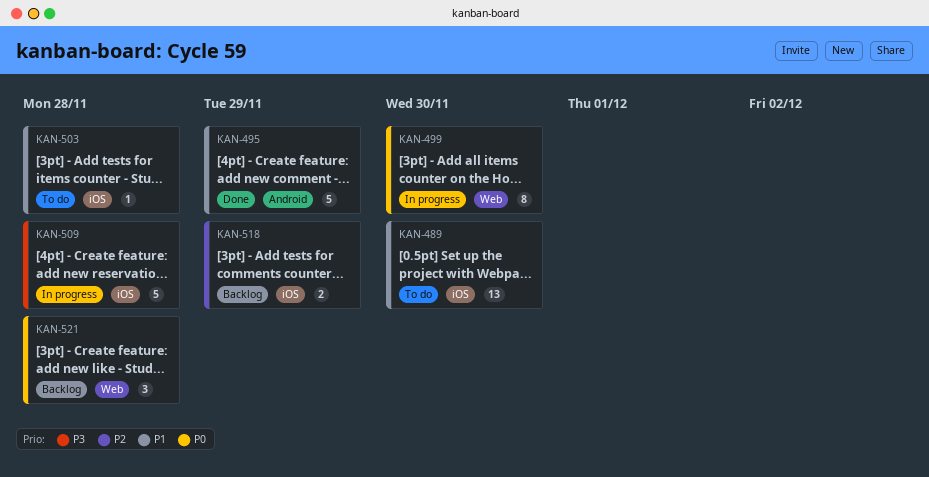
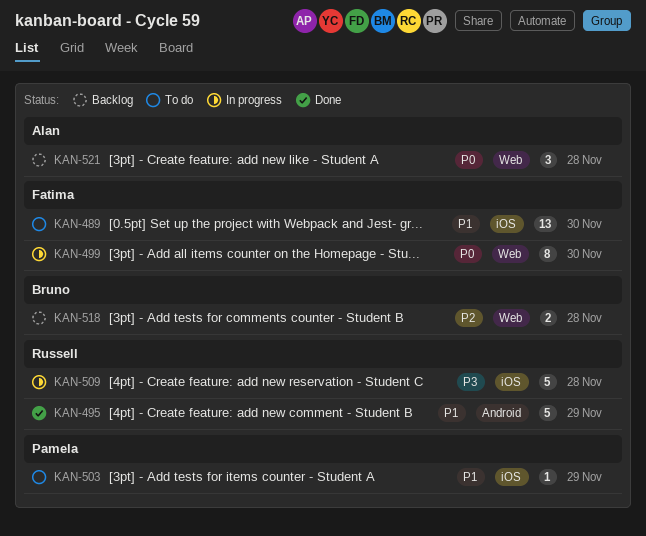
KAN-503, due: Nov 28 -> Nov 29
KAN-518, label: iOS -> Web
KAN-518, due: Nov 29 -> Nov 28

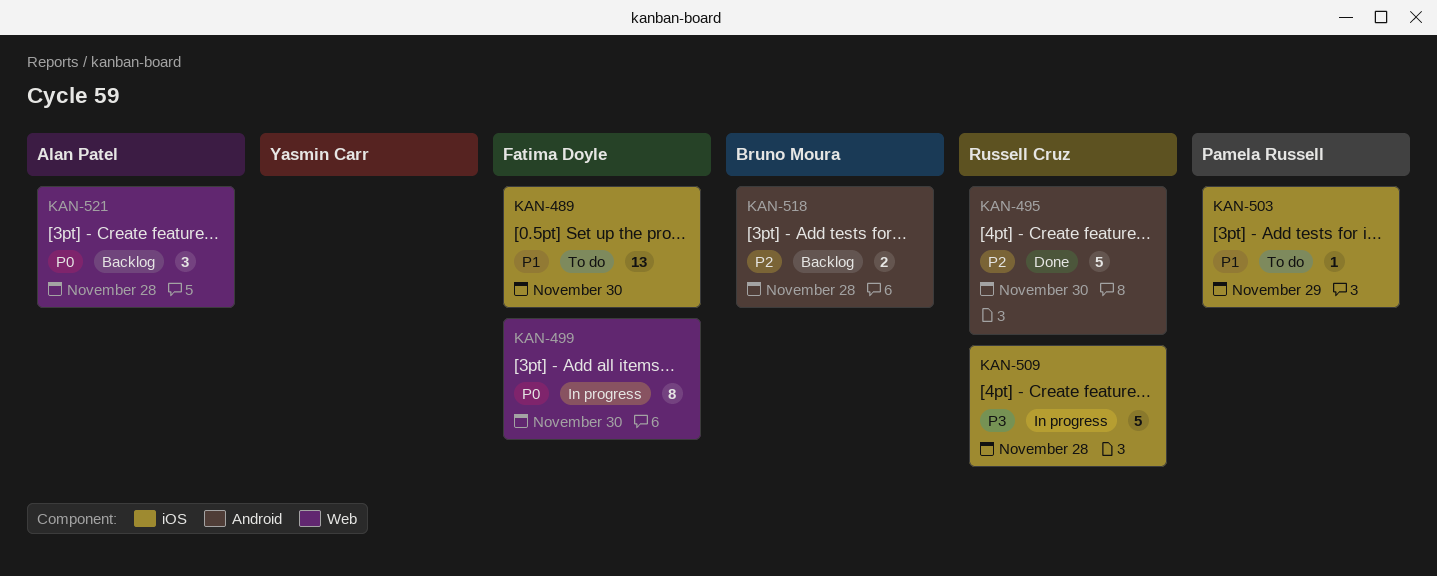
KAN-495, priority: P1 -> P2
KAN-495, due: Nov 29 -> Nov 30
KAN-518, label: Web -> Android

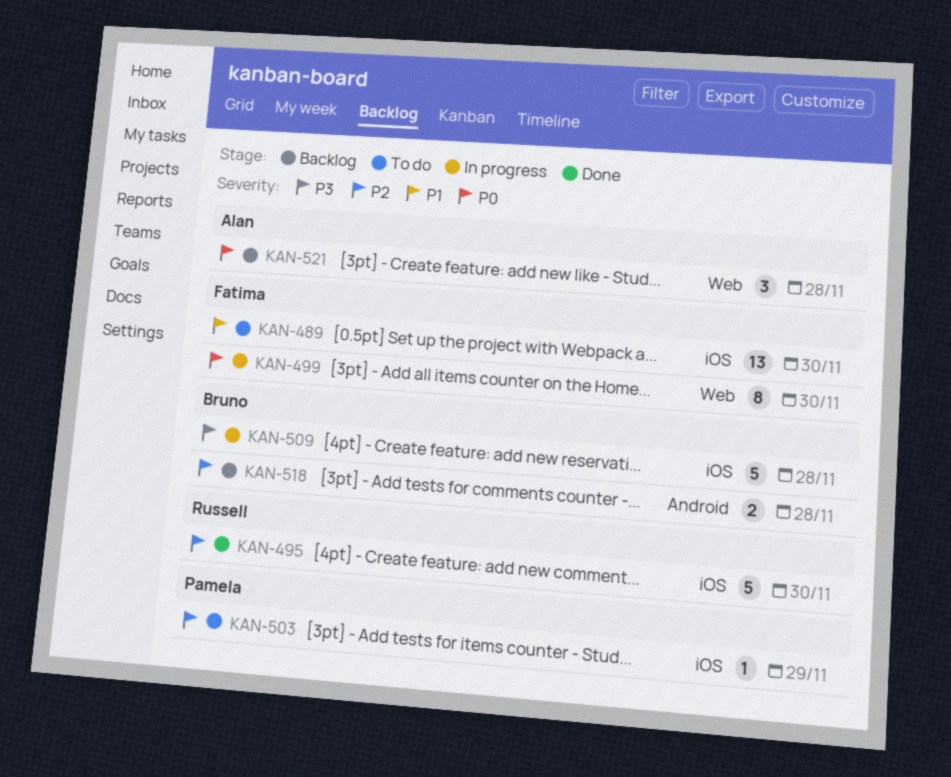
KAN-495, label: Android -> iOS
KAN-503, priority: P1 -> P2
KAN-509, owner: Russell Cruz -> Bruno Moura

